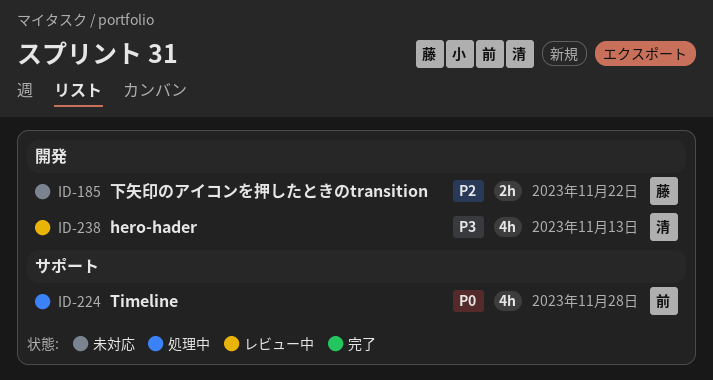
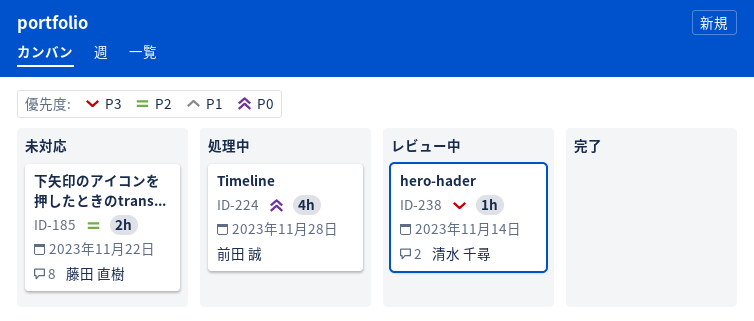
ID-238, estimate: 4h -> 1h
ID-238, due: Nov 13 -> Nov 14

